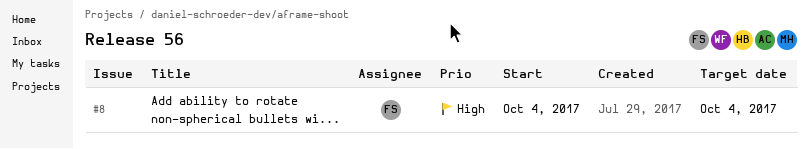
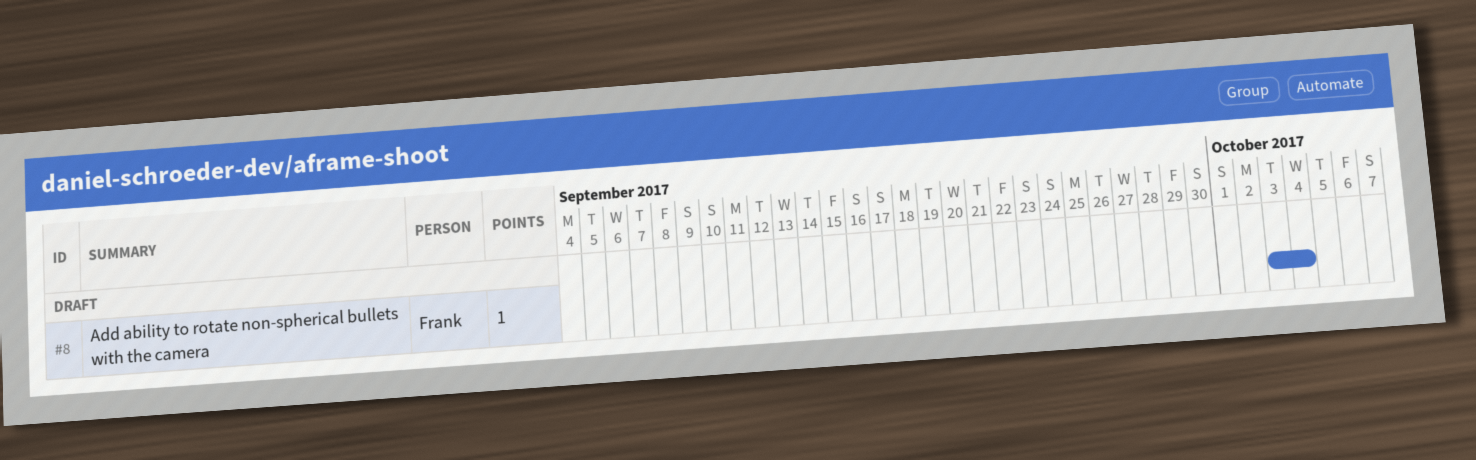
#8, start: Oct 4 -> Oct 3

